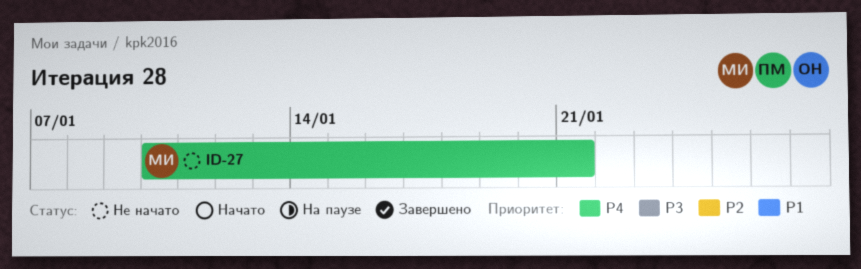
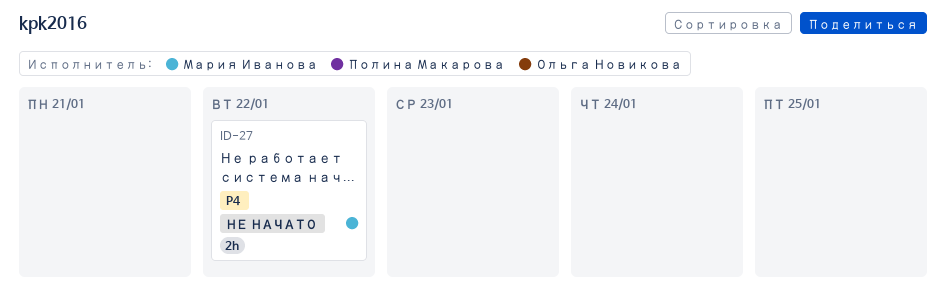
ID-27, due: Jan 21 -> Jan 22

